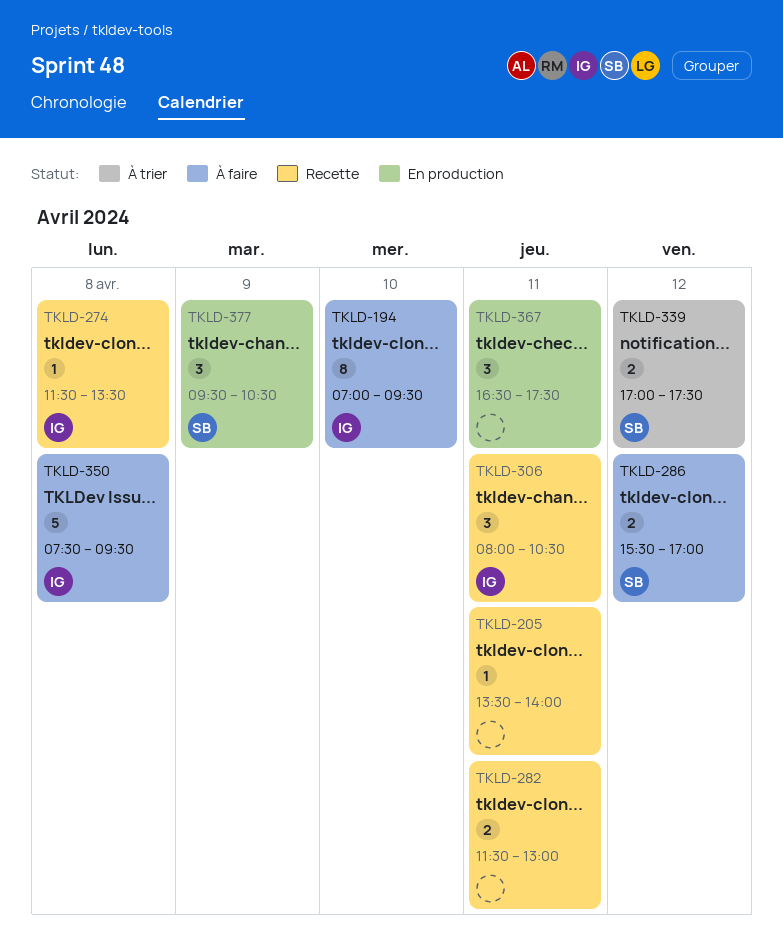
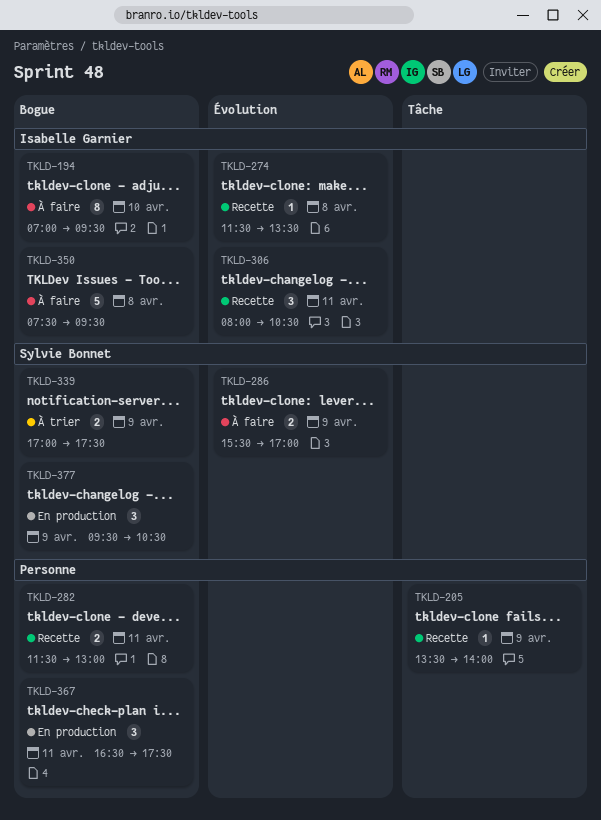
TKLD-205, day: Apr 11 -> Apr 9
TKLD-286, day: Apr 12 -> Apr 9
TKLD-339, day: Apr 12 -> Apr 9

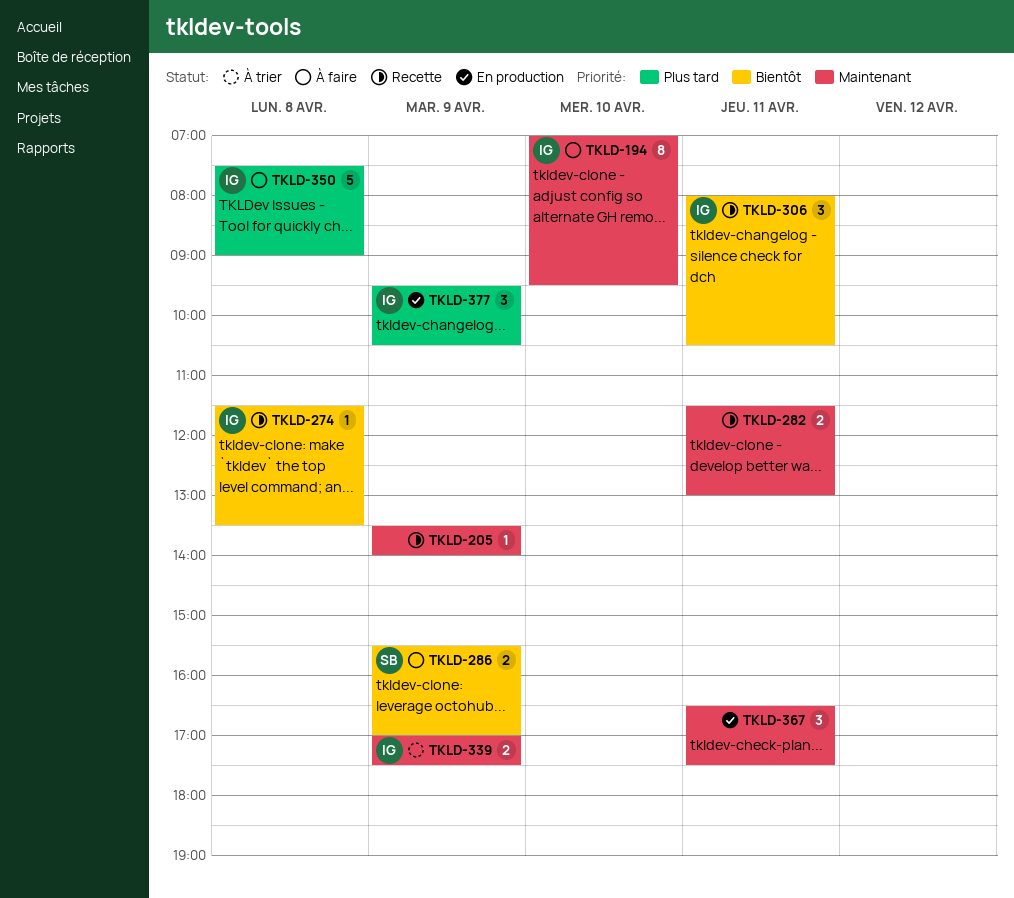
TKLD-339, owner: Sylvie Bonnet -> Isabelle Garnier
TKLD-350, ends: 09:30 -> 09:00
TKLD-377, owner: Sylvie Bonnet -> Isabelle Garnier

